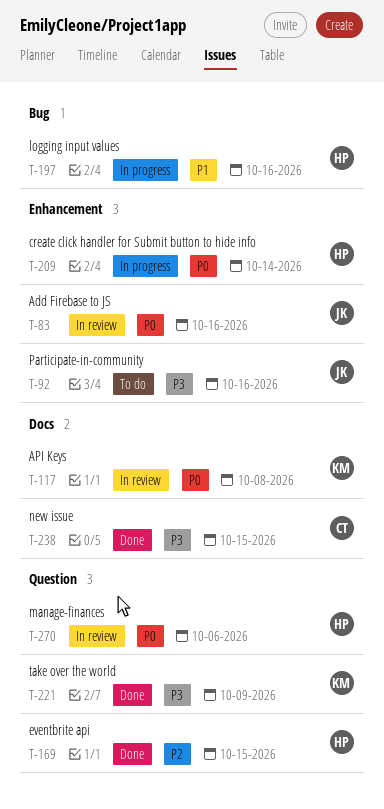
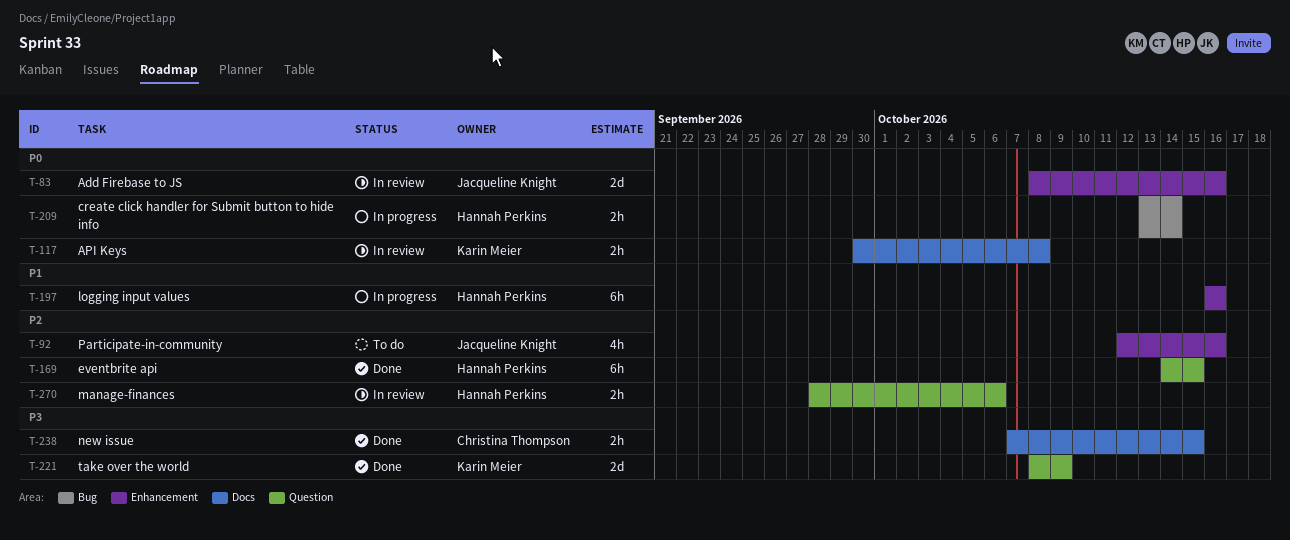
T-92, priority: P3 -> P2
T-197, label: Bug -> Enhancement
T-209, label: Enhancement -> Bug
T-270, priority: P0 -> P2

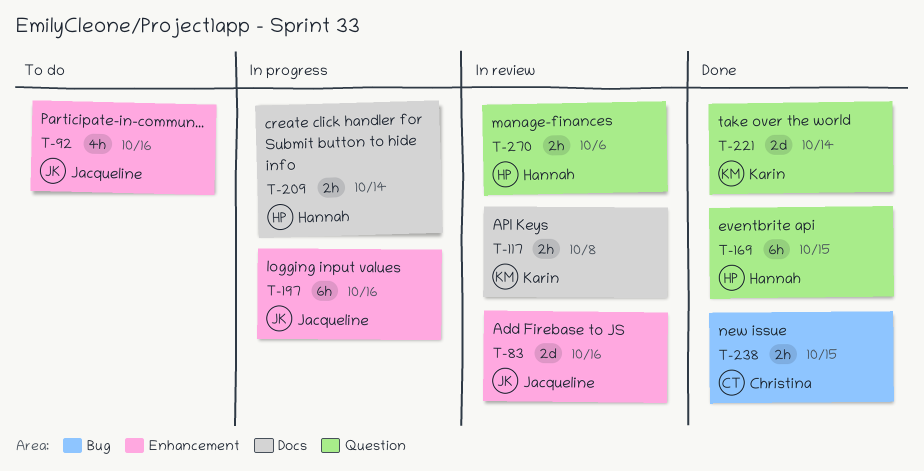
T-197, owner: Hannah Perkins -> Jacqueline Knight
T-209, label: Bug -> Docs
T-221, due: Oct 9 -> Oct 14
T-238, label: Docs -> Bug

